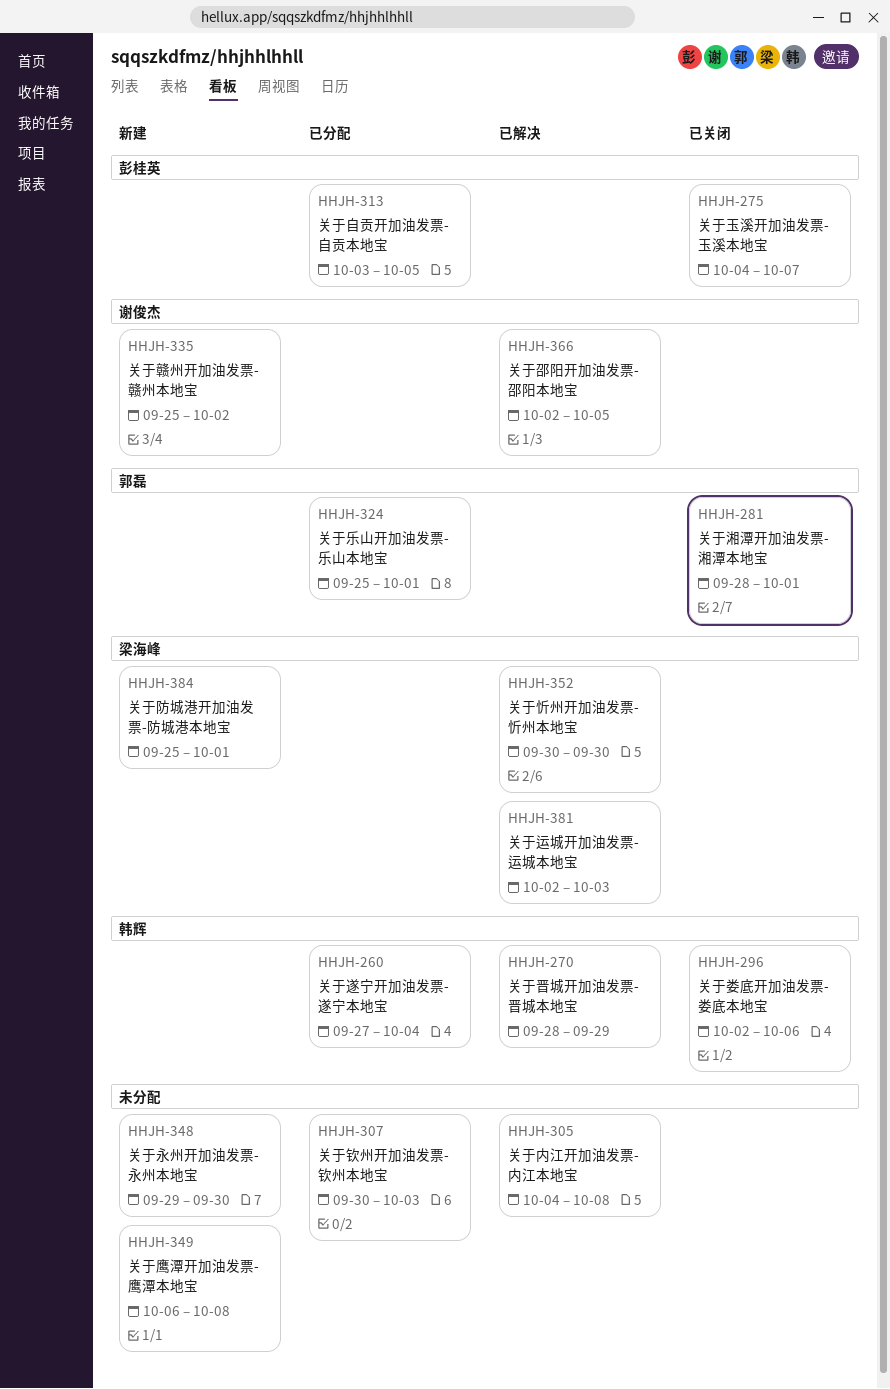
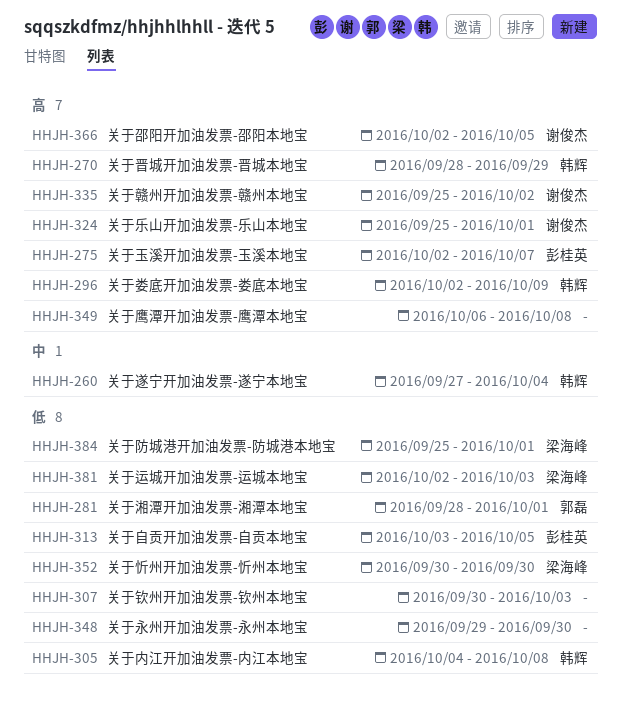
HHJH-275, start: Oct 4 -> Oct 2
HHJH-296, due: Oct 6 -> Oct 9
HHJH-305, owner: none -> 韩辉
HHJH-324, owner: 郭磊 -> 谢俊杰

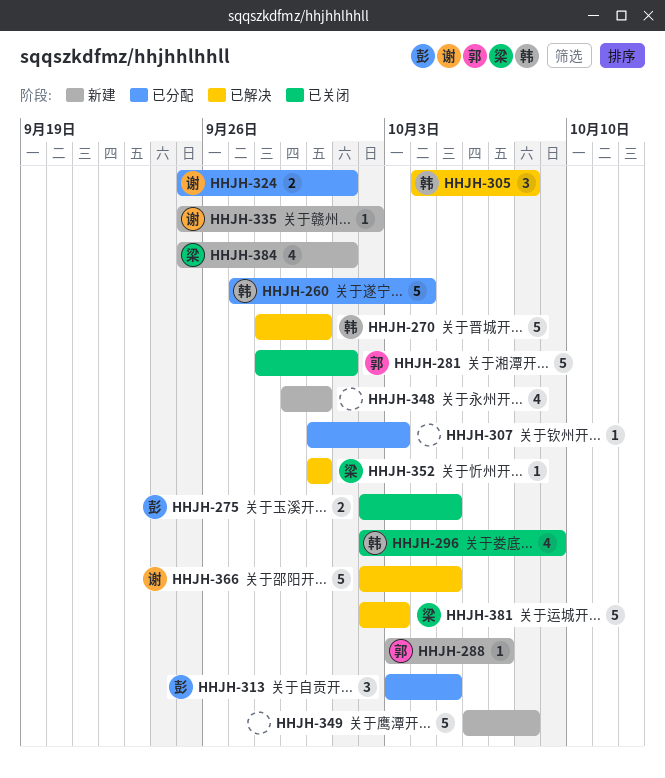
HHJH-270, due: Sep 29 -> Sep 30
HHJH-275, due: Oct 7 -> Oct 5
HHJH-288: none -> present

